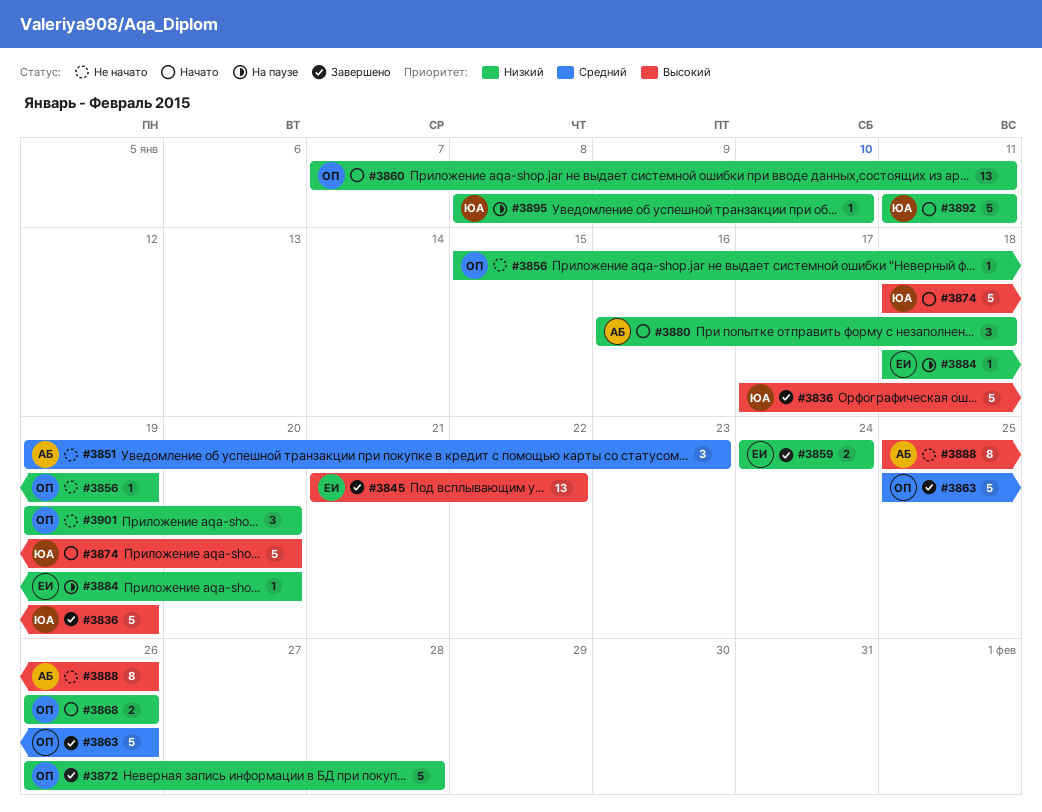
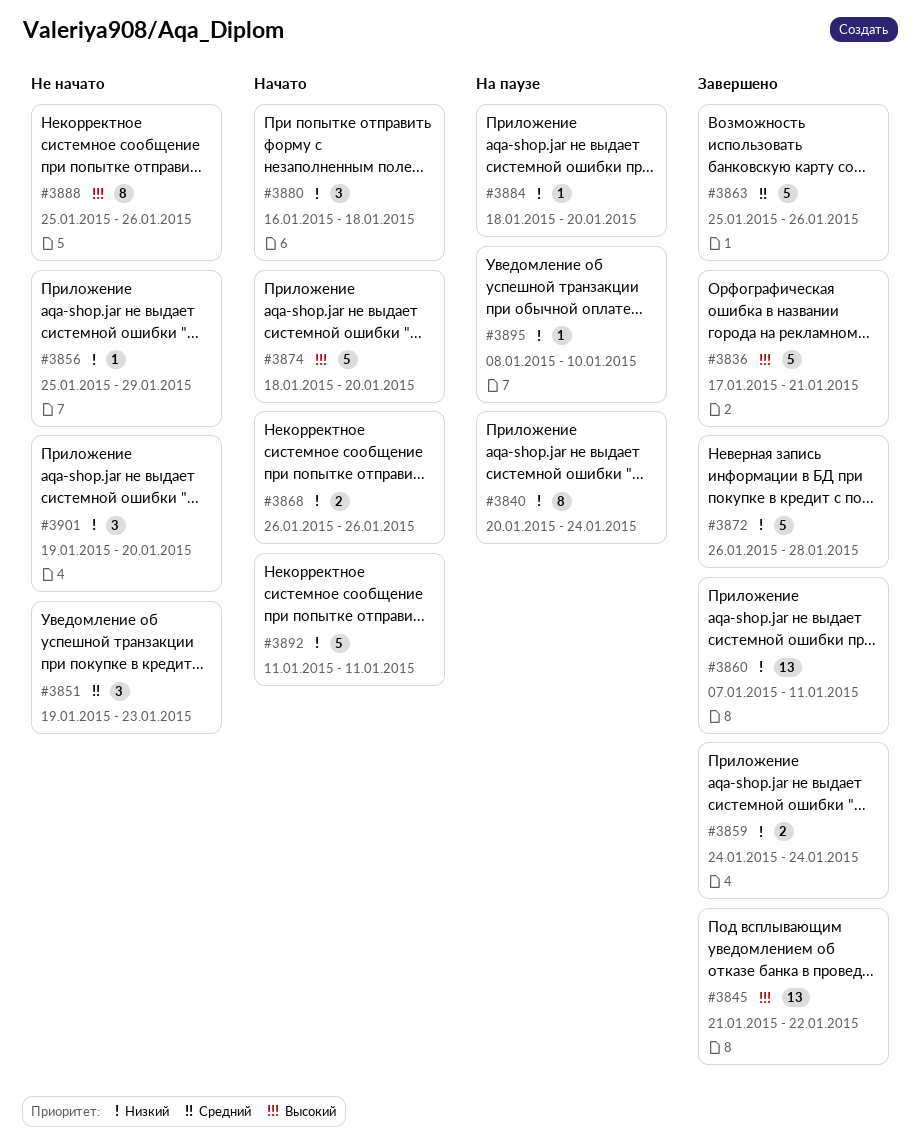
#3836, due: Jan 19 -> Jan 21
#3840: none -> present
#3856, start: Jan 15 -> Jan 25
#3856, due: Jan 19 -> Jan 29
#3860, status: Начато -> Завершено

